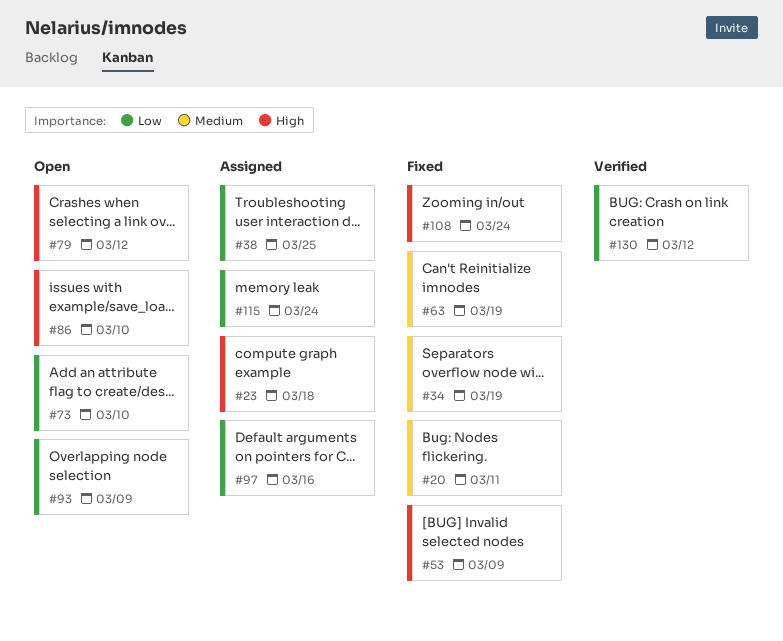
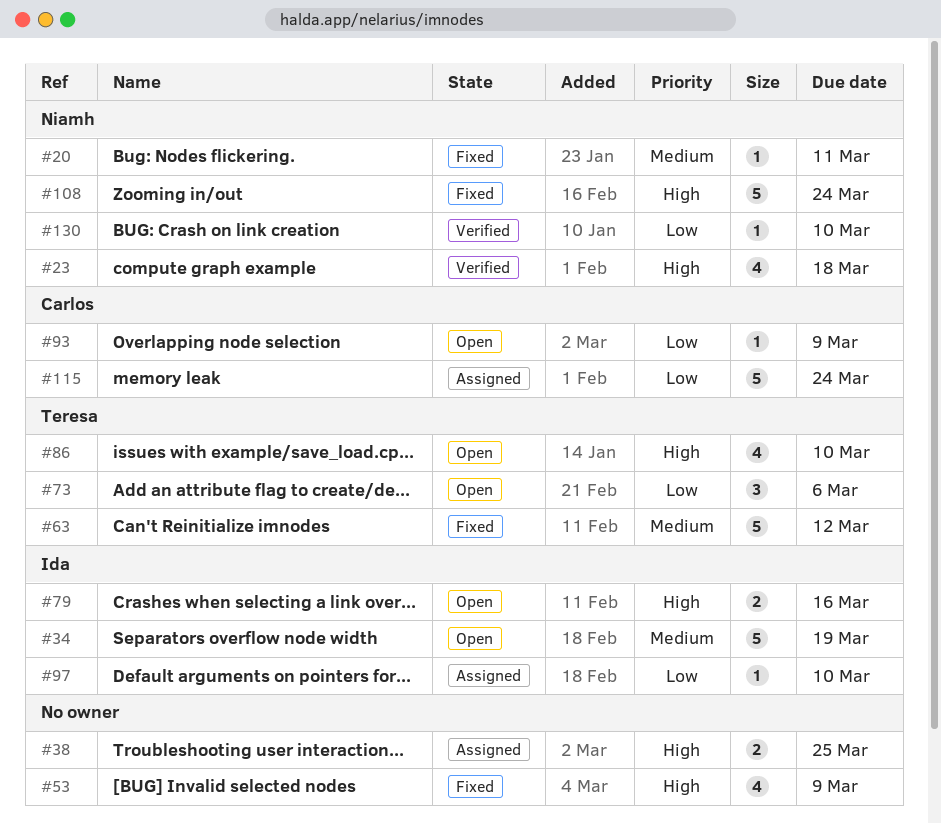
#23, status: Assigned -> Verified
#34, status: Fixed -> Open
#38, priority: Low -> High
#63, due: Mar 19 -> Mar 12
#73, due: Mar 10 -> Mar 6
#79, due: Mar 12 -> Mar 16
#97, due: Mar 16 -> Mar 10
#130, due: Mar 12 -> Mar 10

